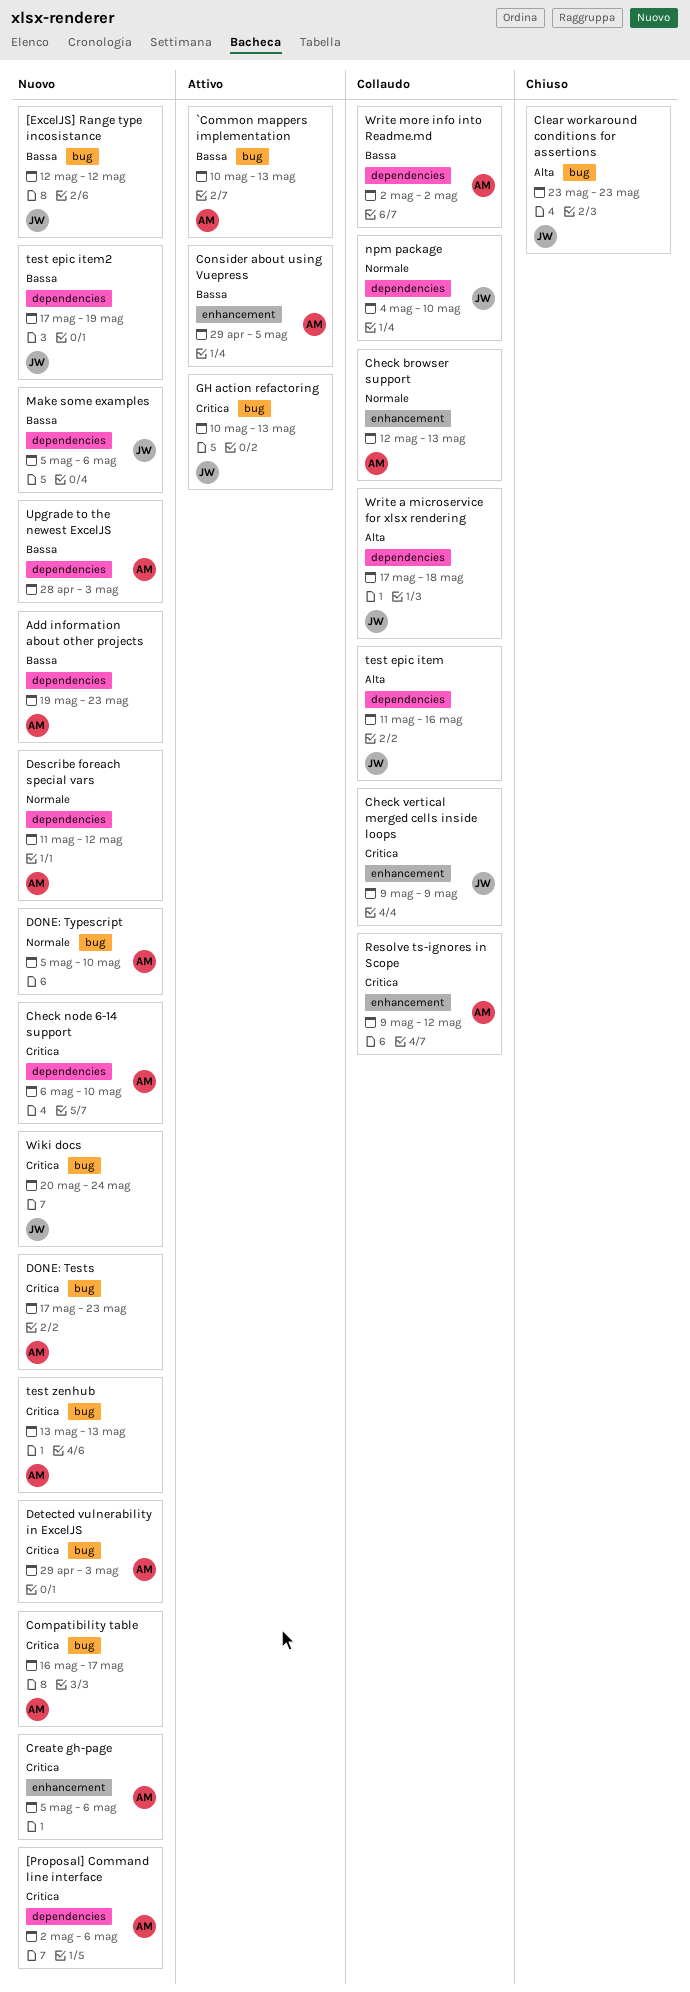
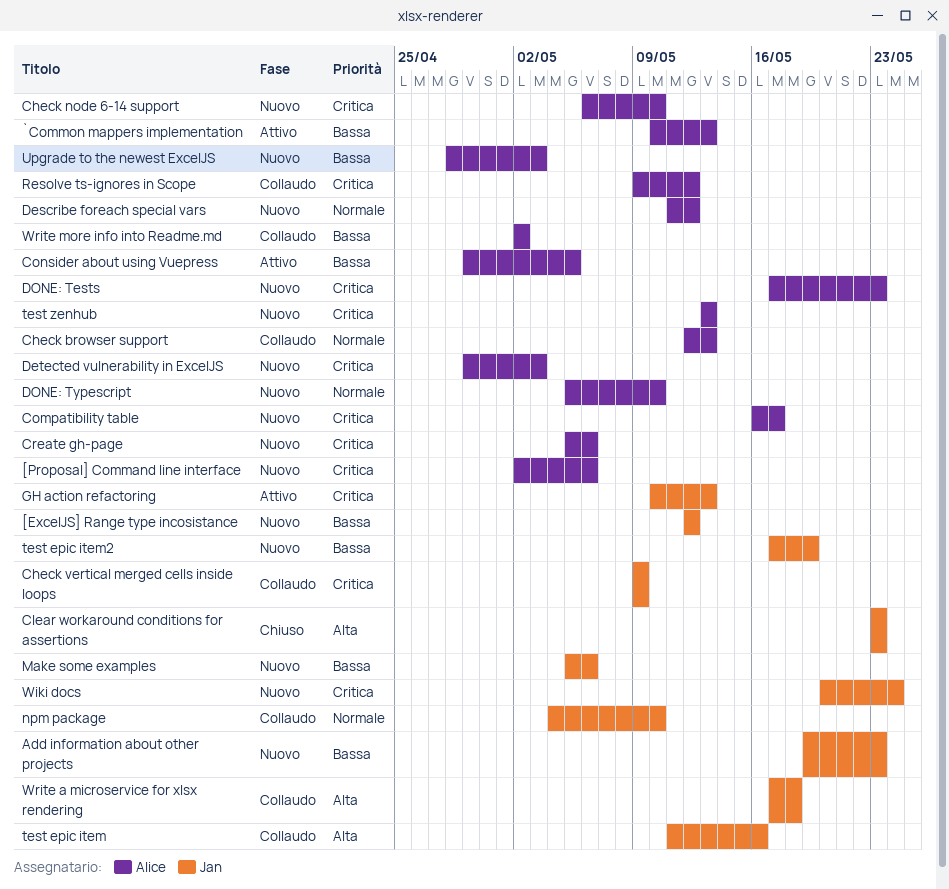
Add information about other projects, owner: Alice -> Jan

